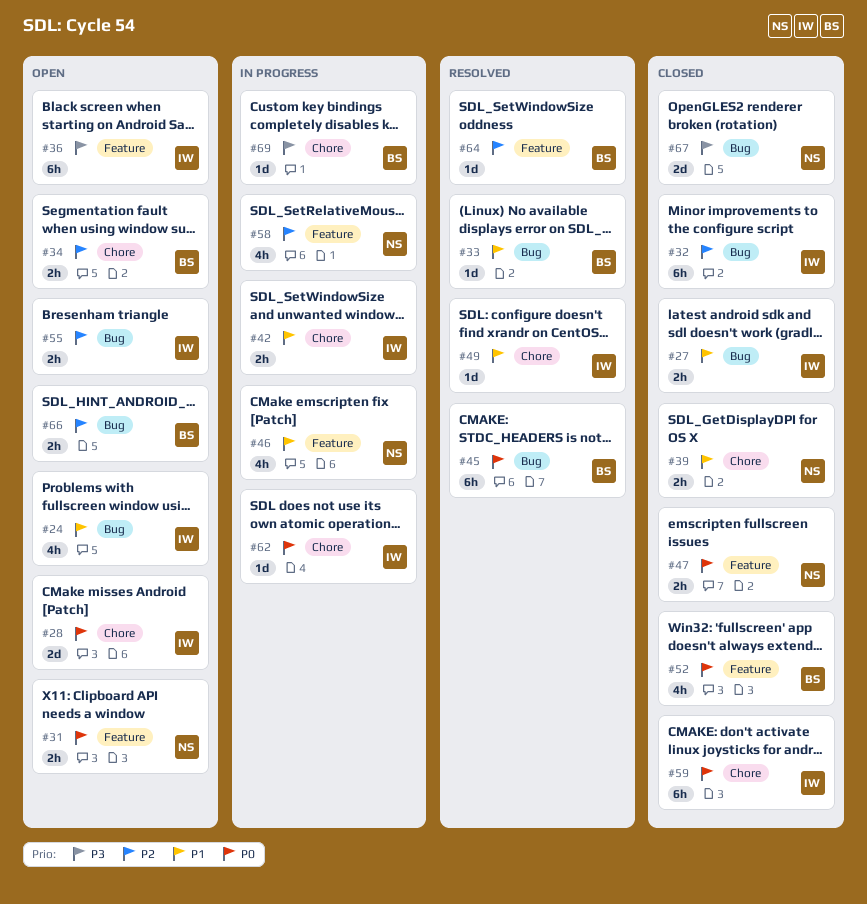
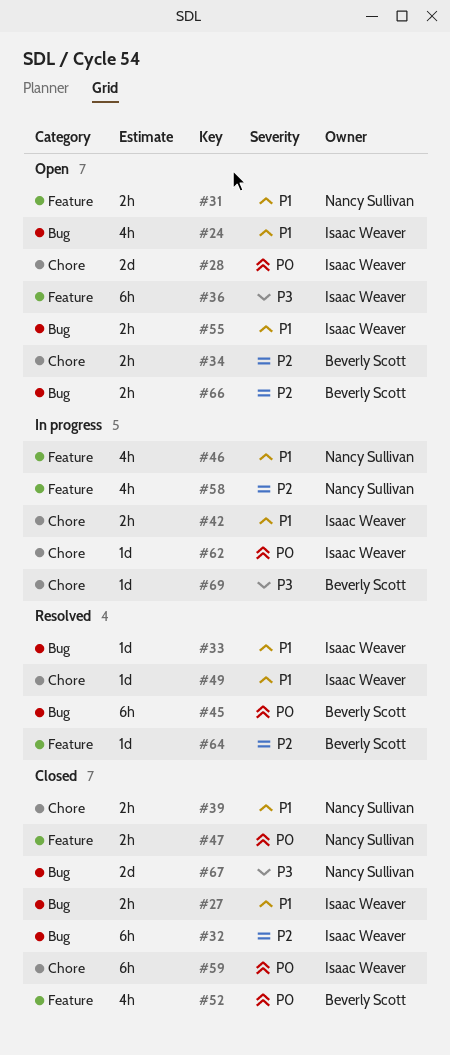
#31, priority: P0 -> P1
#33, owner: Beverly Scott -> Isaac Weaver
#55, priority: P2 -> P1

